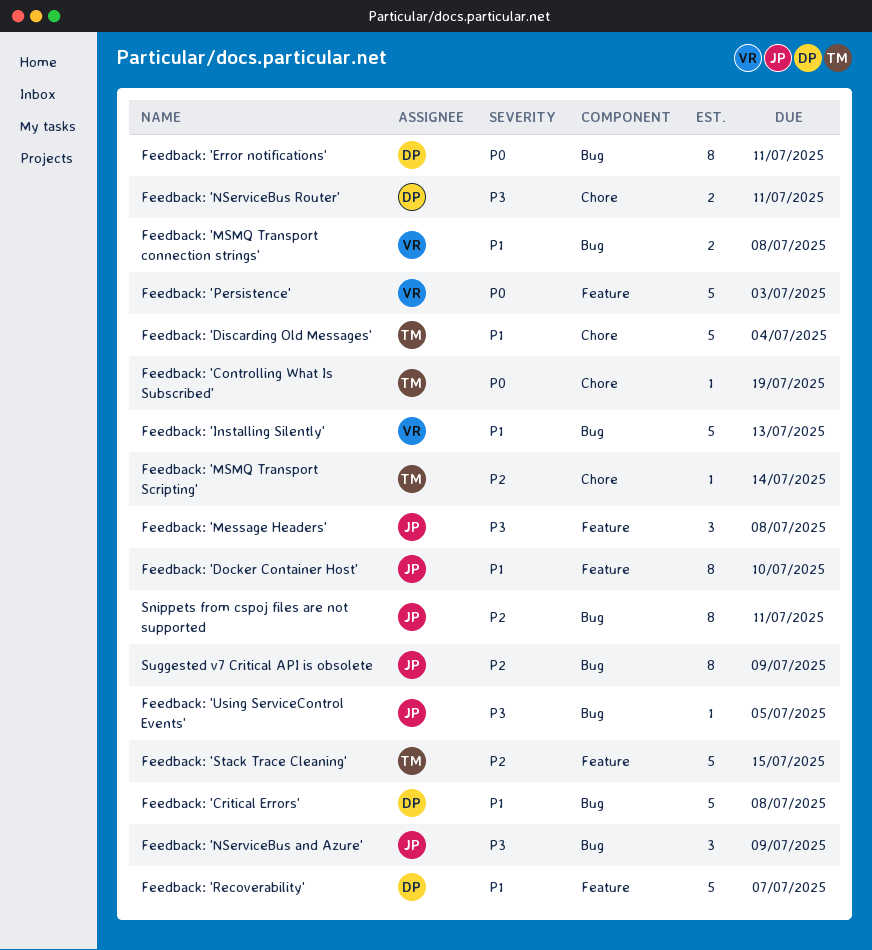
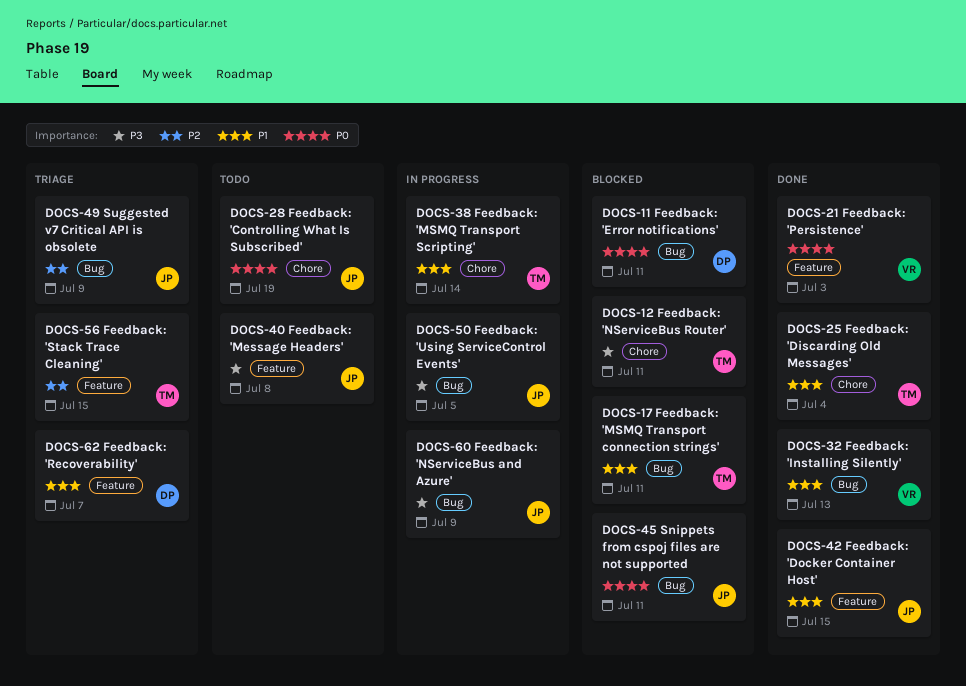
Feedback: 'Controlling What Is Subscribed', owner: TM -> JP
Feedback: 'Critical Errors': present -> none
Feedback: 'Docker Container Host', due: Jul 10 -> Jul 15
Feedback: 'MSMQ Transport connection strings', owner: VR -> TM
Feedback: 'MSMQ Transport connection strings', due: Jul 8 -> Jul 11
Feedback: 'MSMQ Transport Scripting', priority: P2 -> P1
Feedback: 'NServiceBus Router', owner: DP -> TM
Snippets from cspoj files are not supported, priority: P2 -> P0

